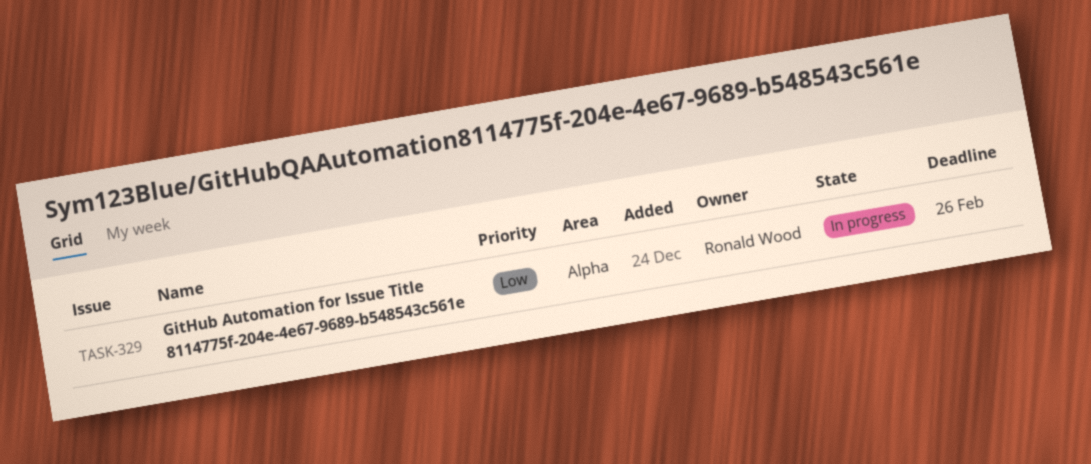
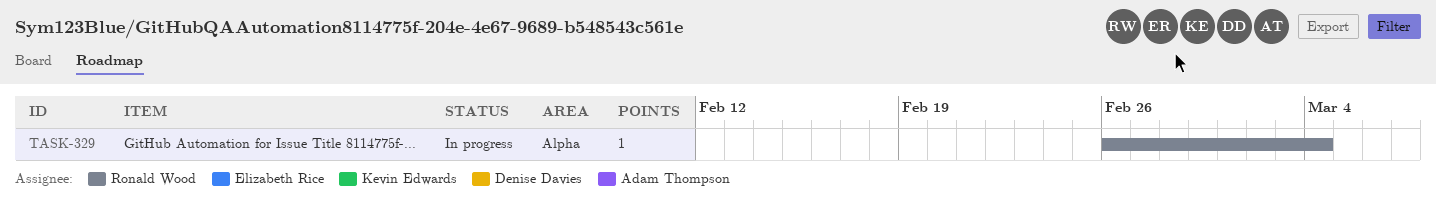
TASK-329, due: Feb 26 -> Mar 4

